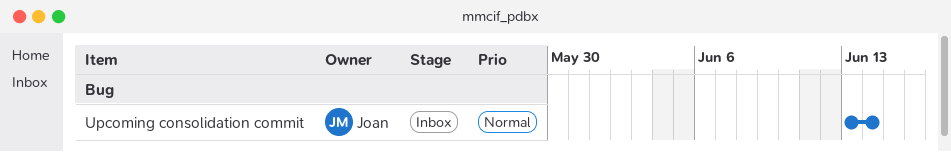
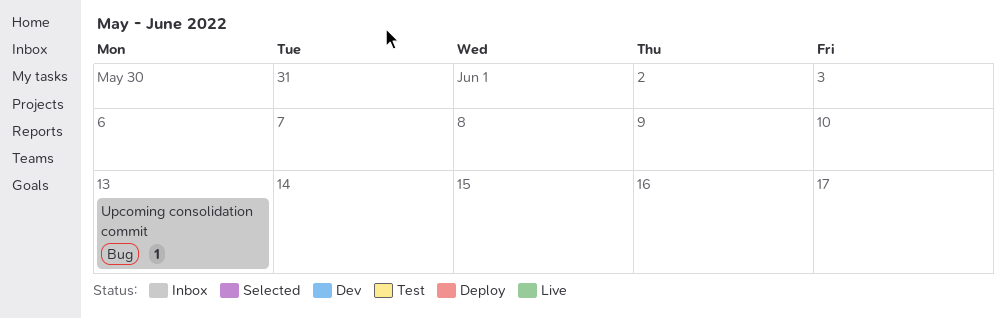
Upcoming consolidation commit, due: Jun 14 -> Jun 13

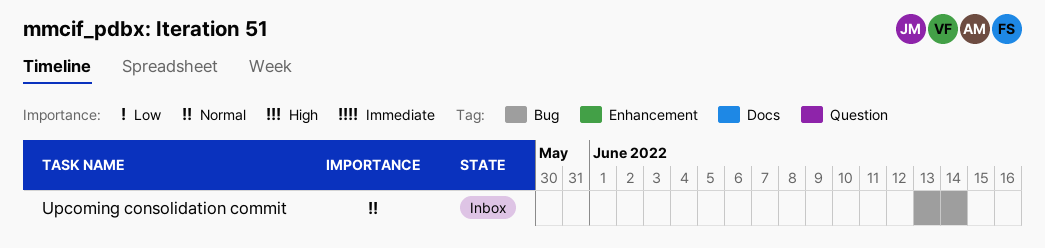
Upcoming consolidation commit, due: Jun 13 -> Jun 14

